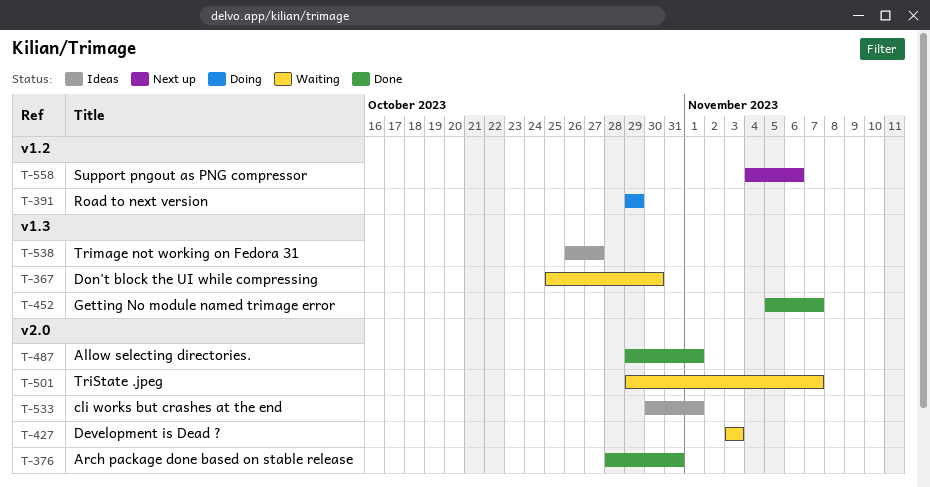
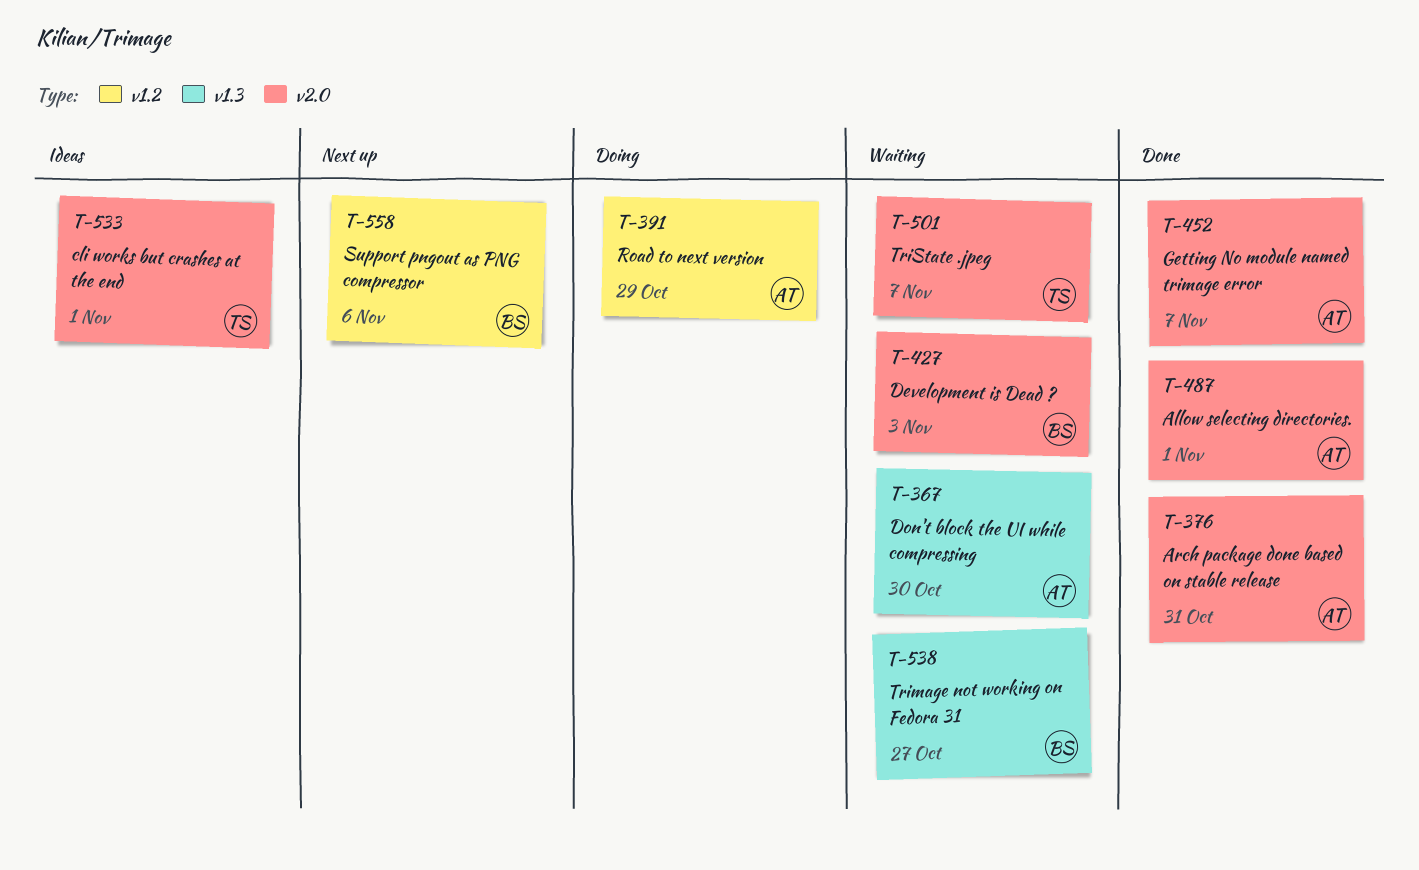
T-452, label: v1.3 -> v2.0
T-538, status: Ideas -> Waiting

